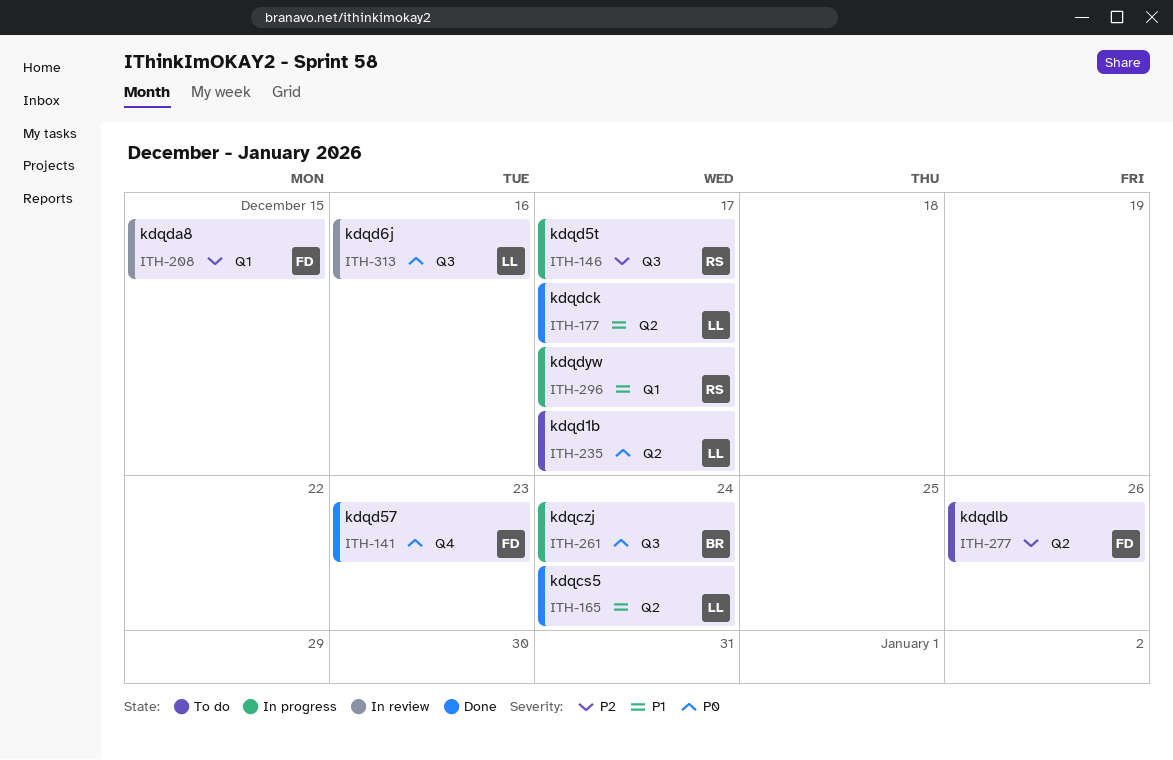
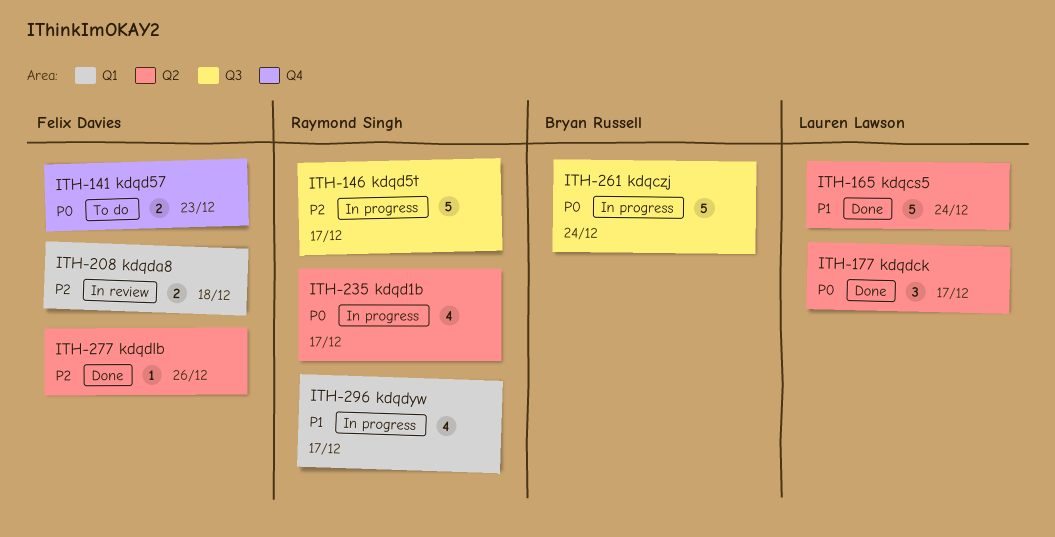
ITH-141, status: Done -> To do
ITH-177, priority: P1 -> P0
ITH-208, due: Dec 15 -> Dec 18
ITH-235, status: To do -> In progress
ITH-235, owner: Lauren Lawson -> Raymond Singh
ITH-277, status: To do -> Done
ITH-313: present -> none

